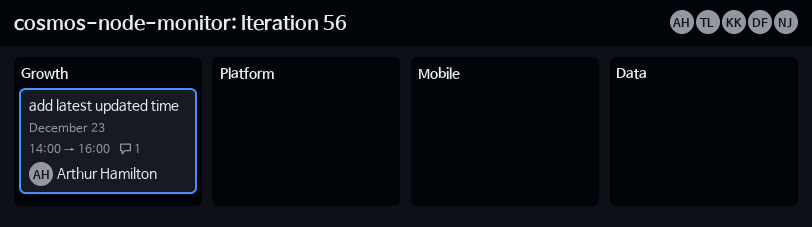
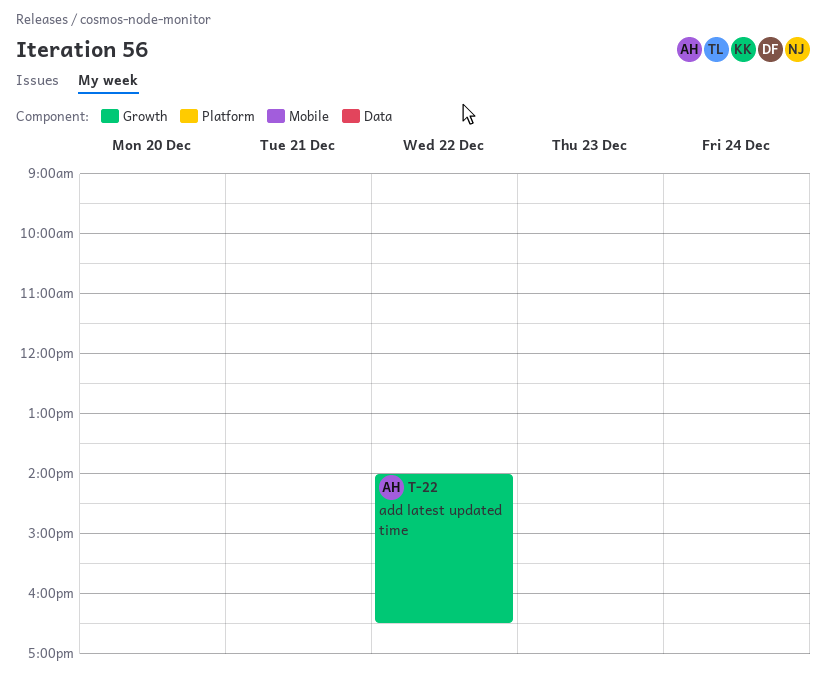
add latest updated time, day: Dec 23 -> Dec 22
add latest updated time, ends: 16:00 -> 16:30

